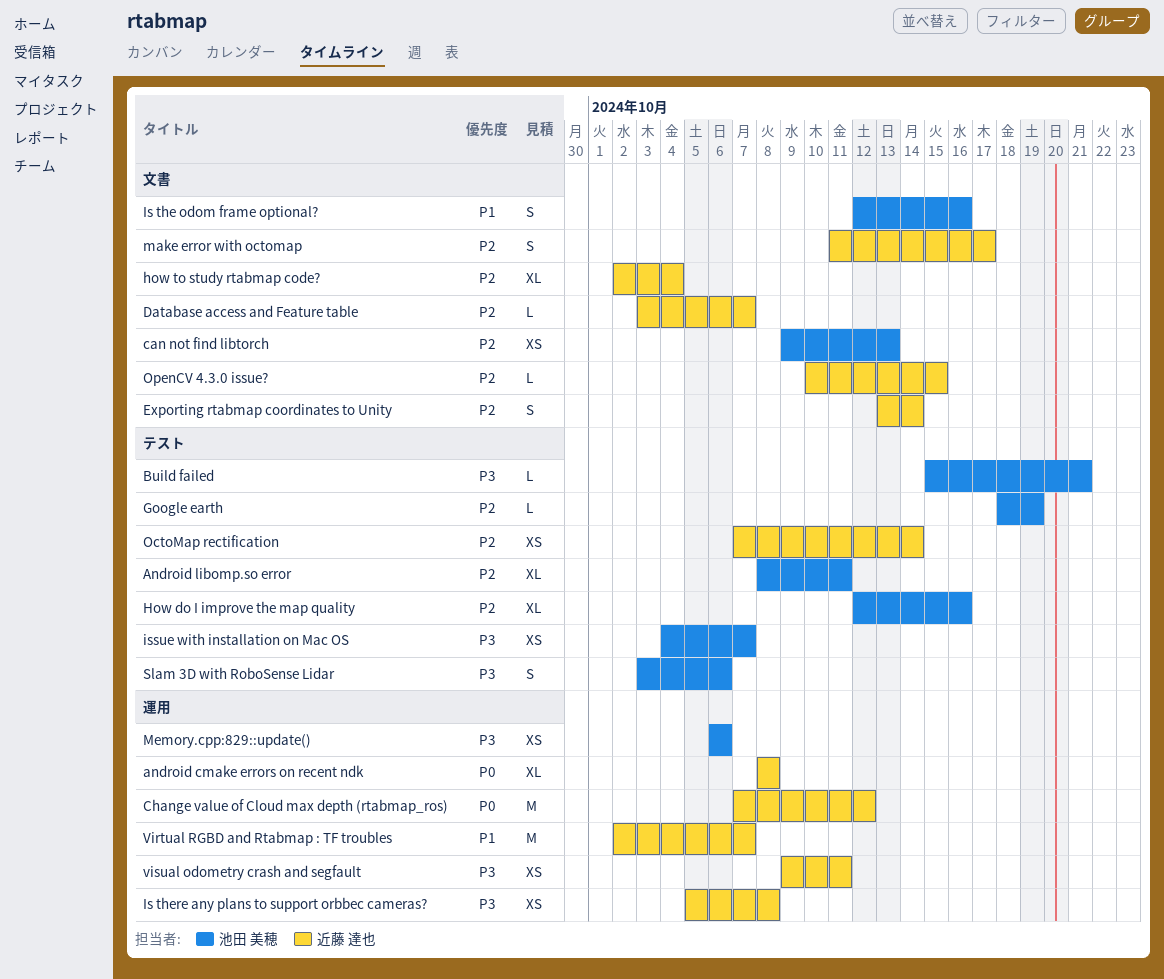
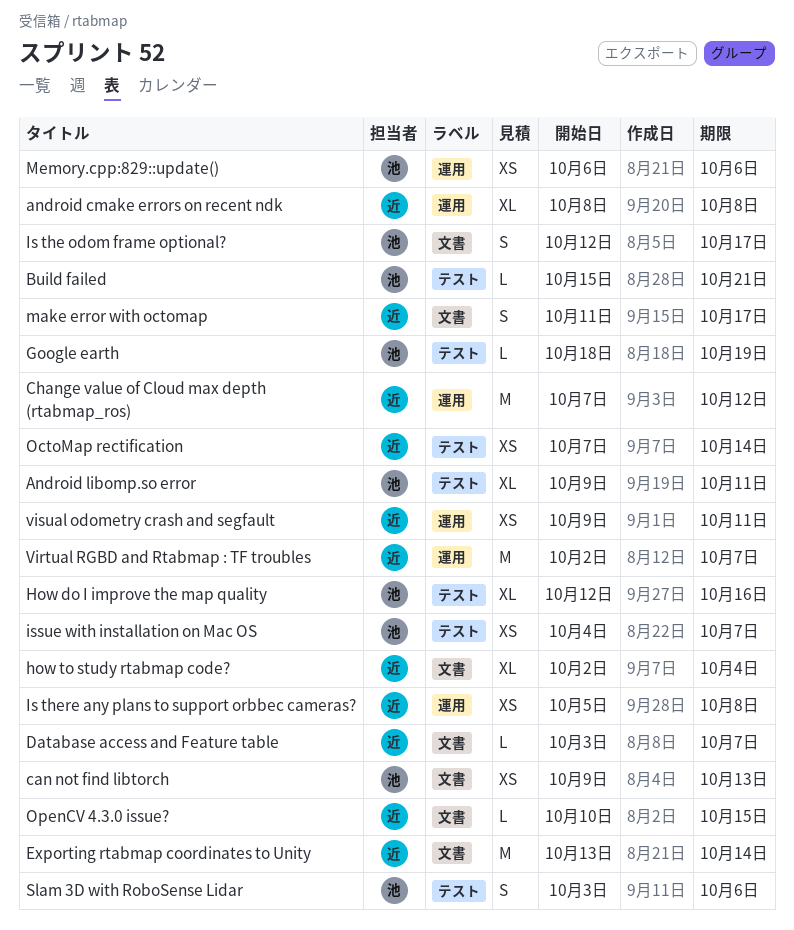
Android libomp.so error, start: Oct 8 -> Oct 9
Exporting rtabmap coordinates to Unity, estimate: S -> M
Is the odom frame optional?, due: Oct 16 -> Oct 17

